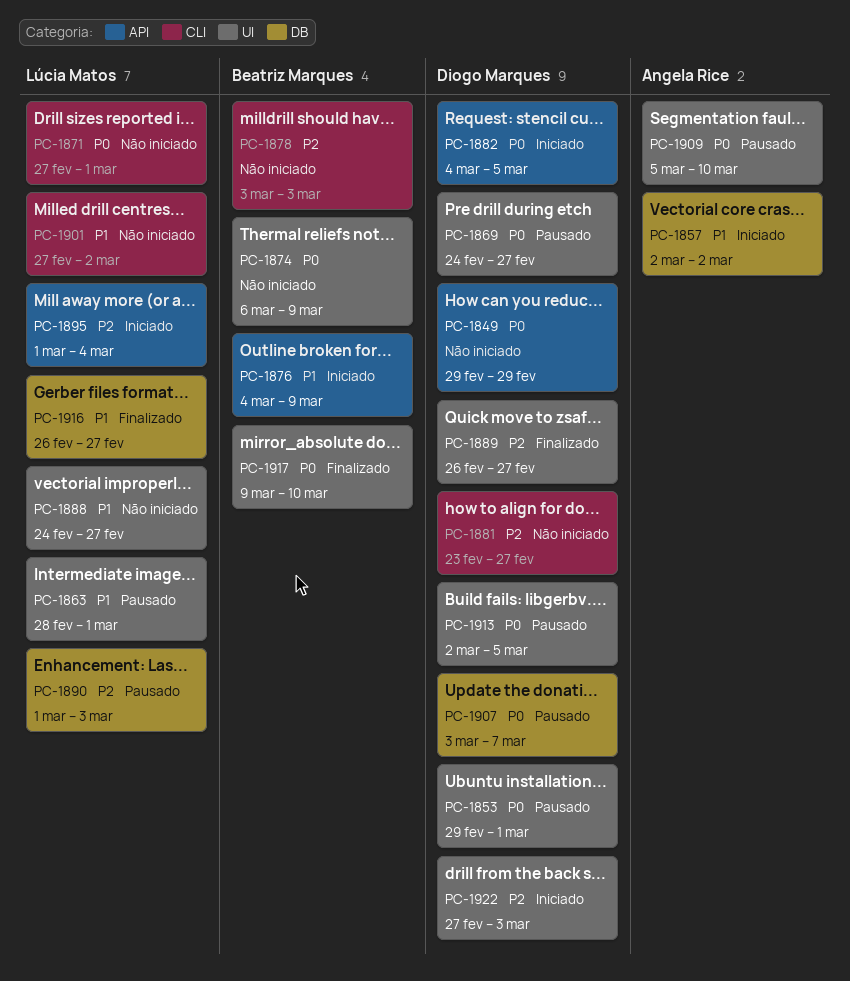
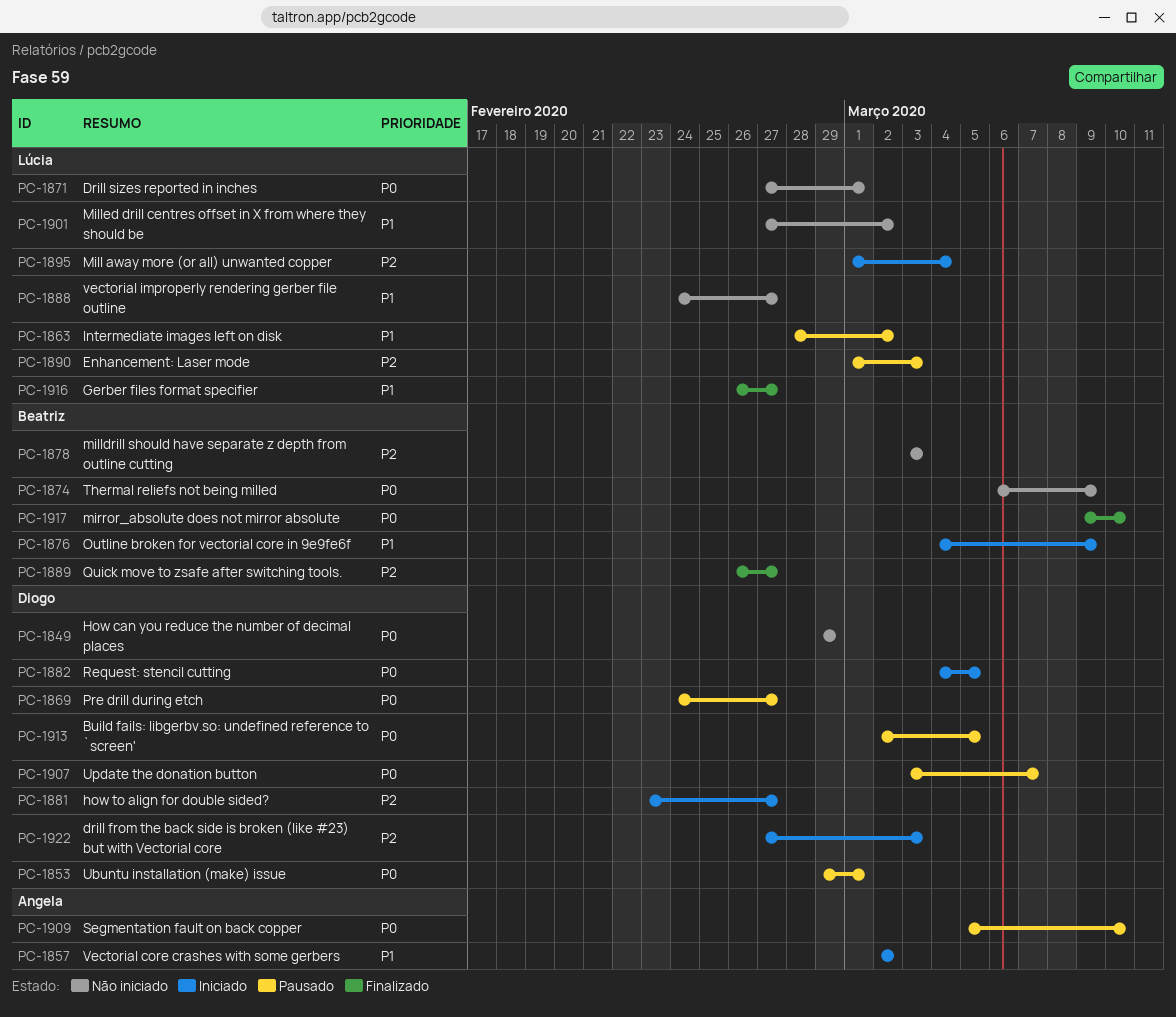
PC-1863, due: Mar 1 -> Mar 2
PC-1881, status: Não iniciado -> Iniciado
PC-1889, owner: Diogo Marques -> Beatriz Marques

